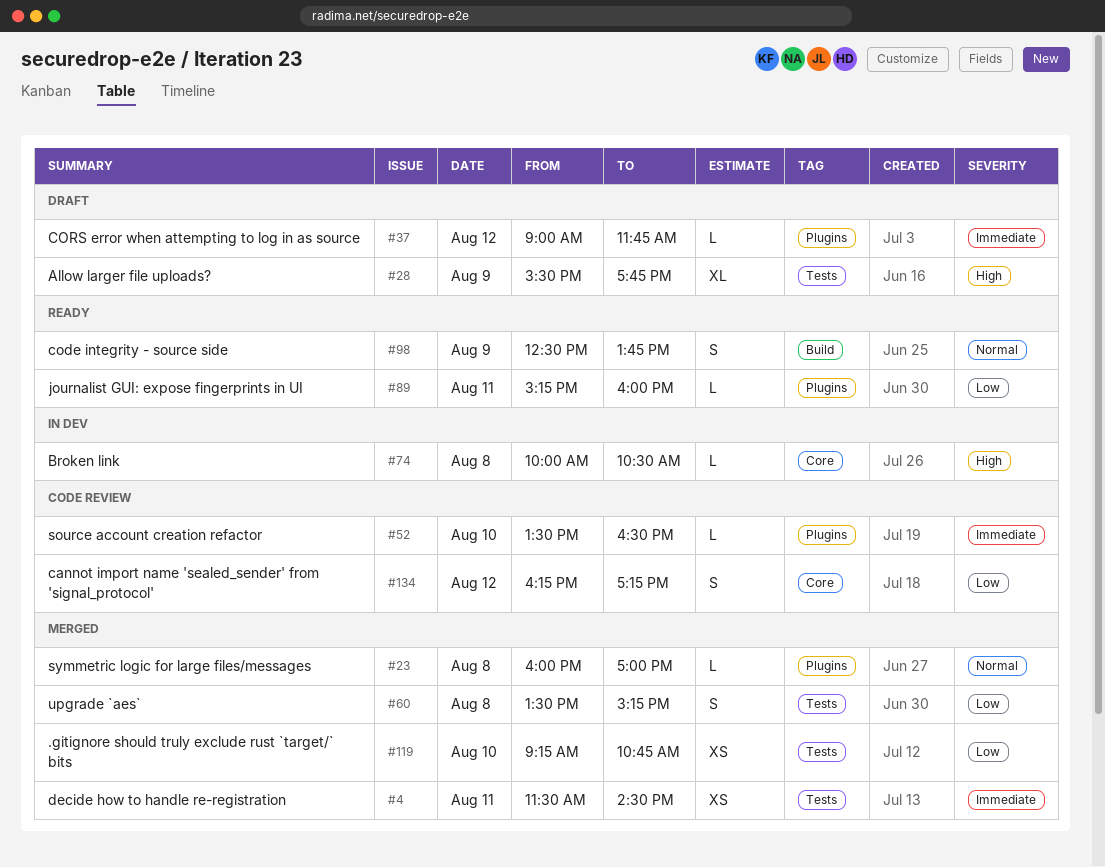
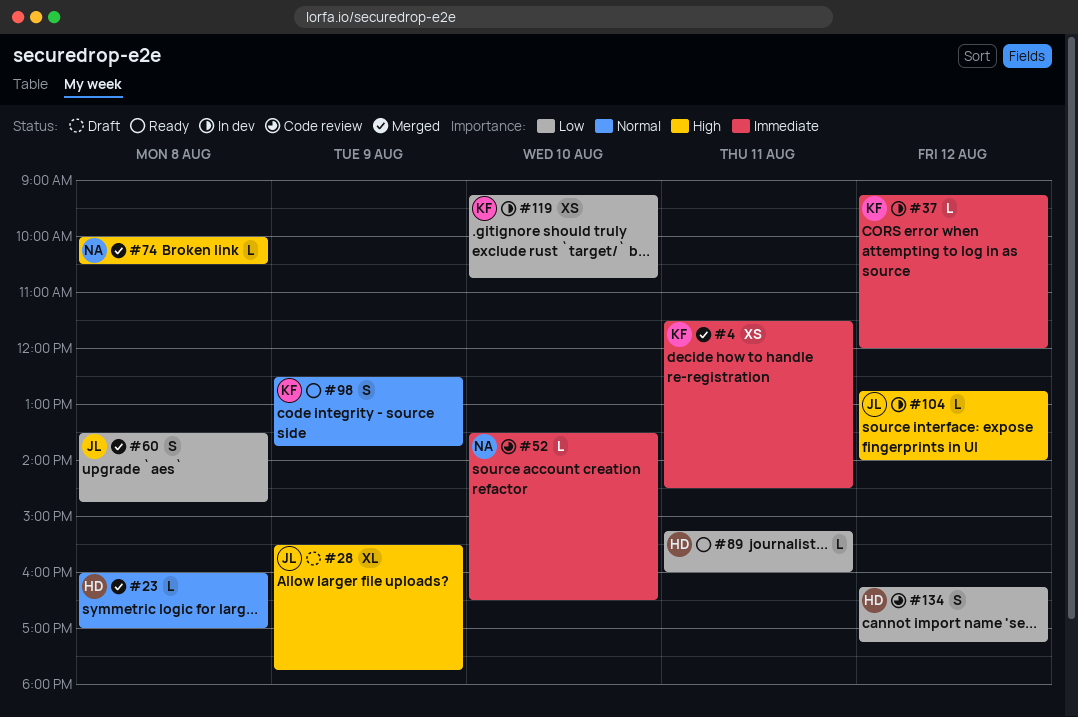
#37, status: Draft -> In dev
#37, begins: 09:00 -> 09:15
#37, ends: 11:45 -> 12:00
#60, ends: 15:15 -> 14:45
#74, status: In dev -> Merged
#104: none -> present
#119, status: Merged -> In dev

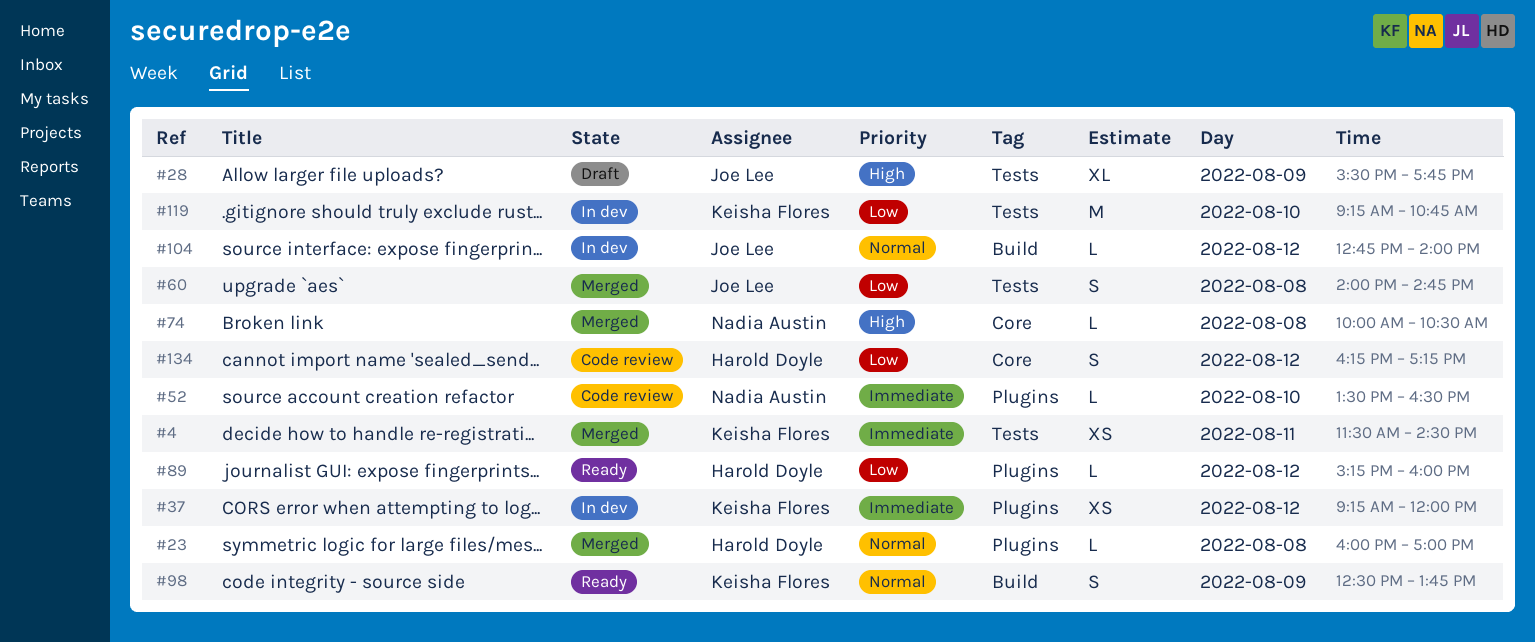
#37, estimate: L -> XS
#60, begins: 13:30 -> 14:00
#89, day: Aug 11 -> Aug 12
#104, priority: High -> Normal
#119, estimate: XS -> M

